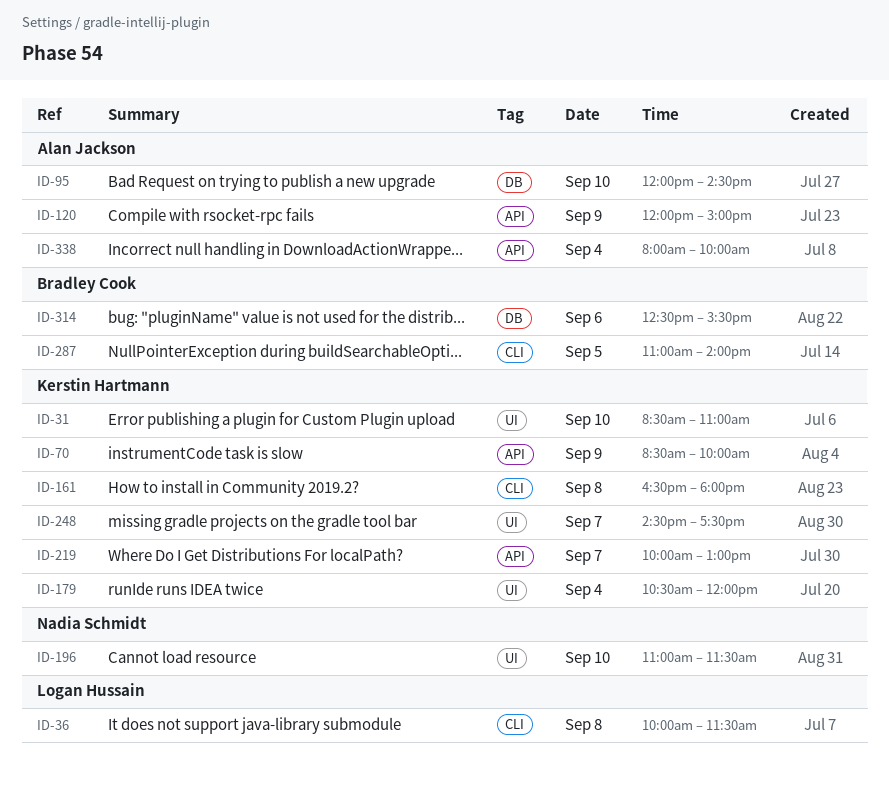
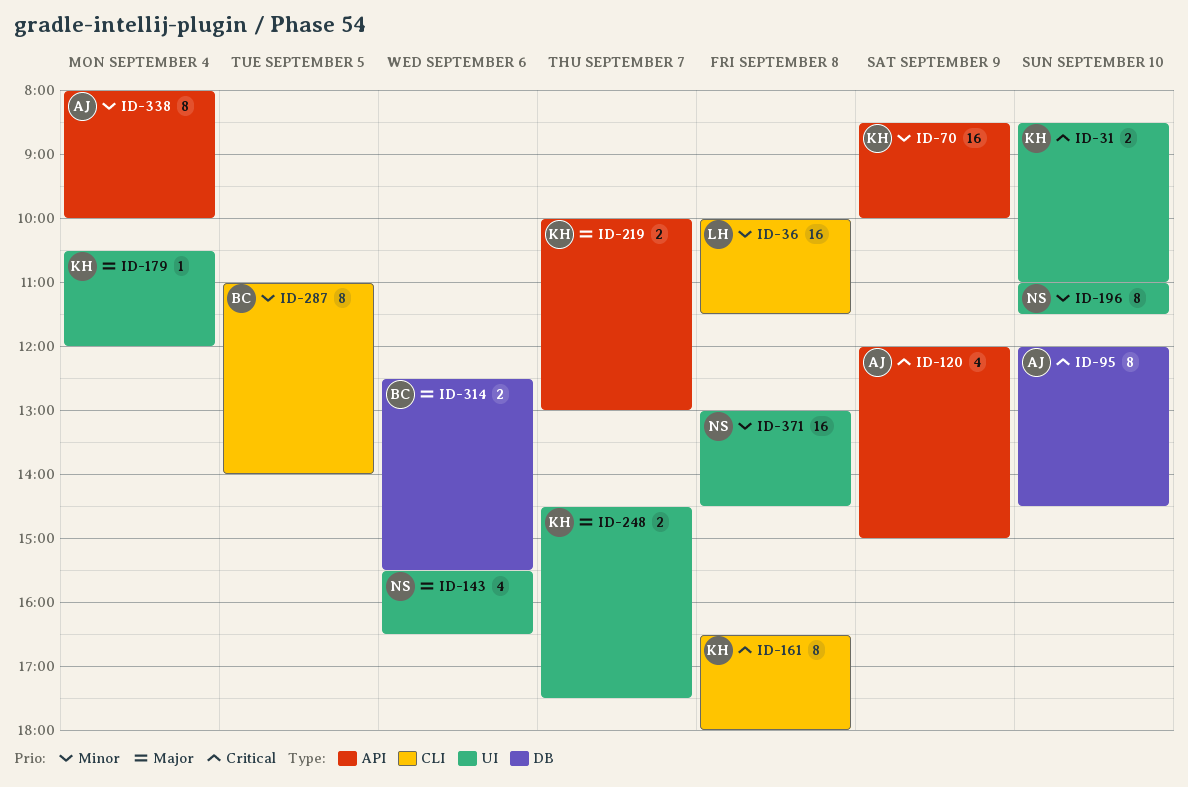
ID-143: none -> present
ID-371: none -> present

